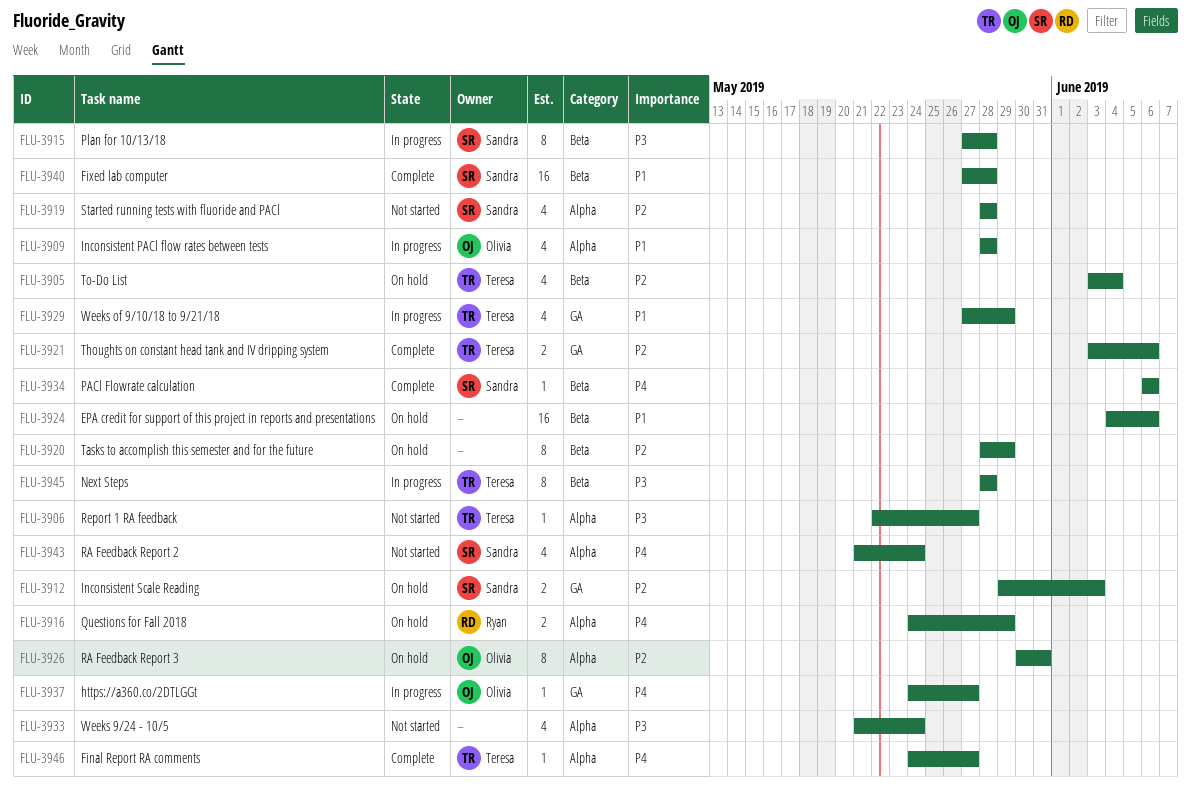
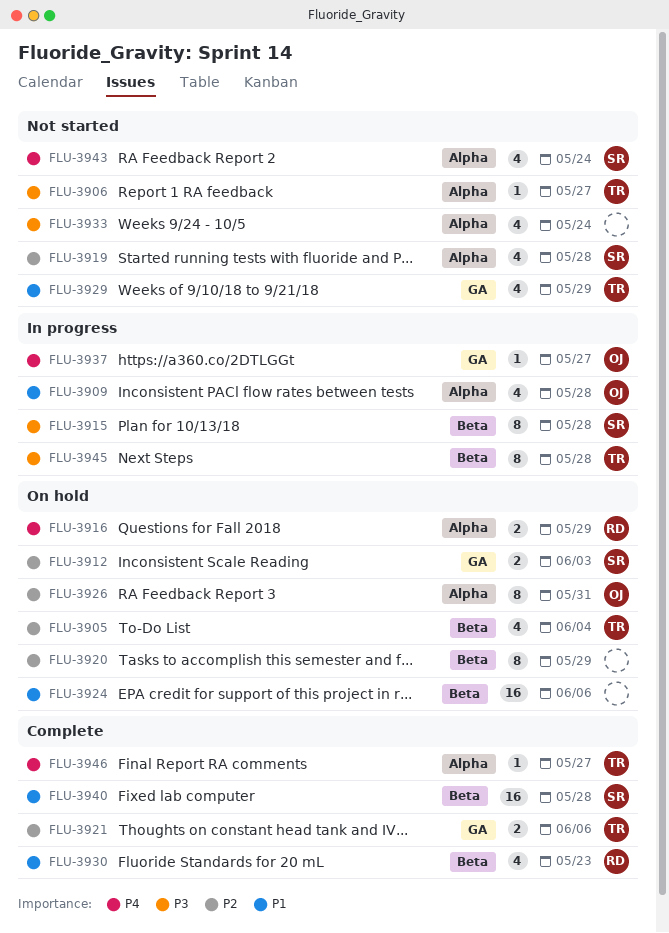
FLU-3929, status: In progress -> Not started
FLU-3930: none -> present
FLU-3934: present -> none

